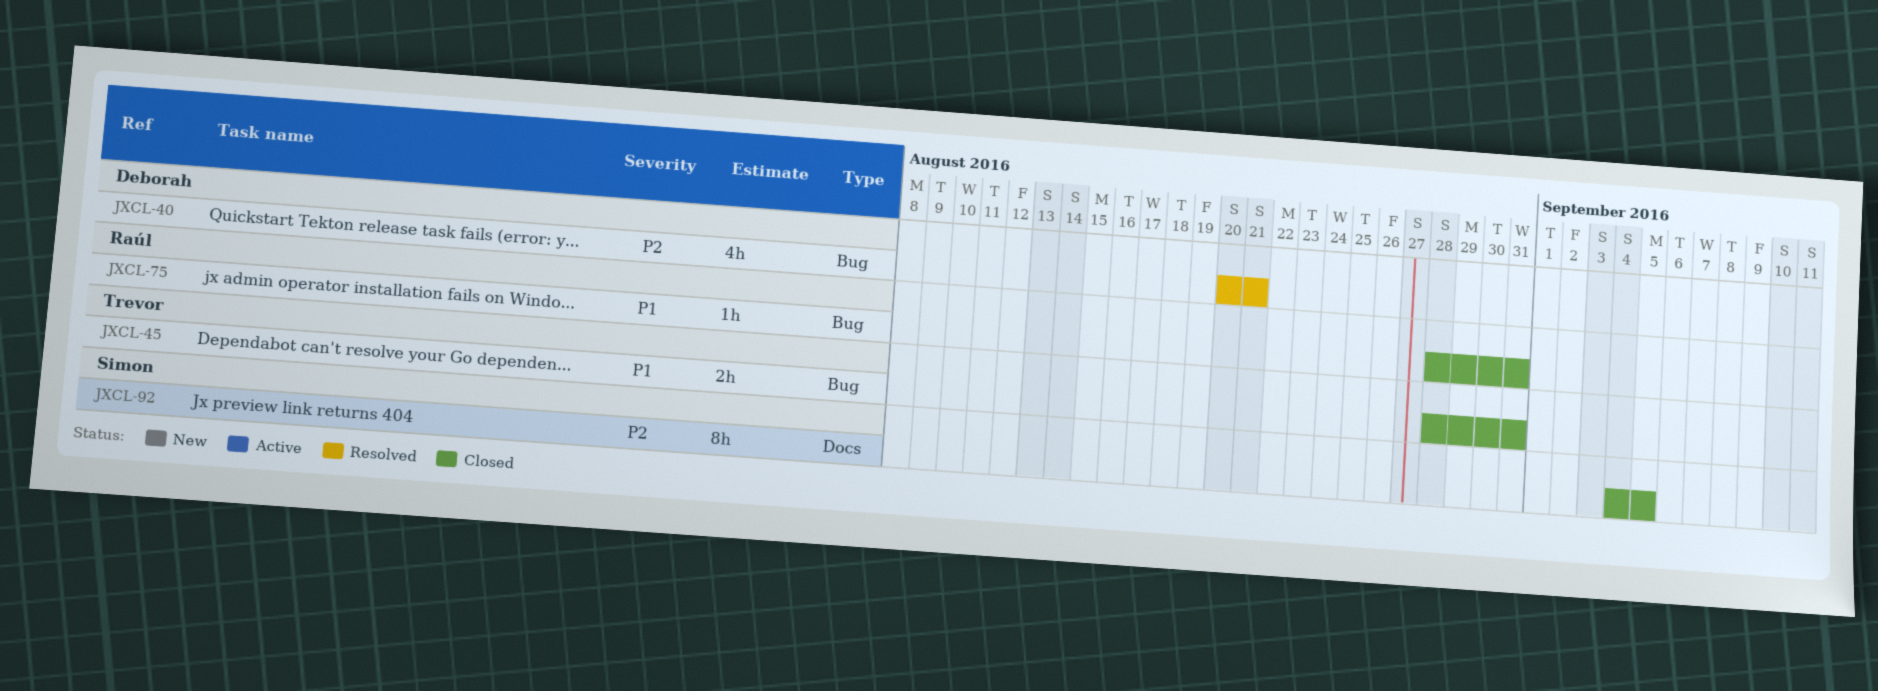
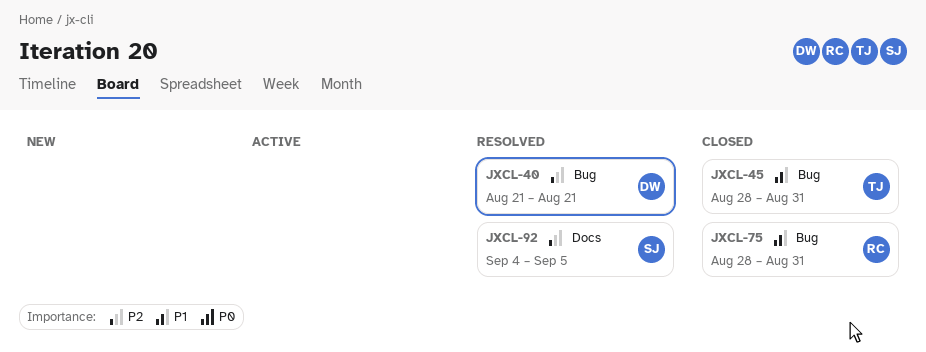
JXCL-40, start: Aug 20 -> Aug 21
JXCL-92, status: Closed -> Resolved

